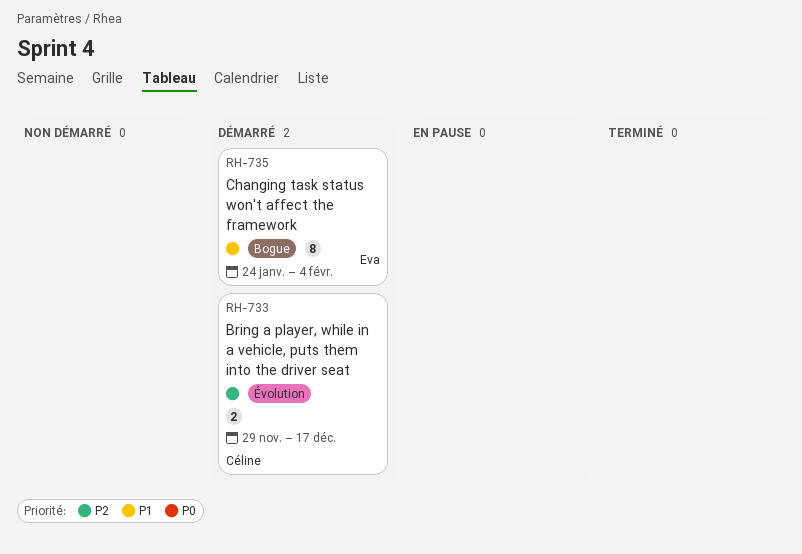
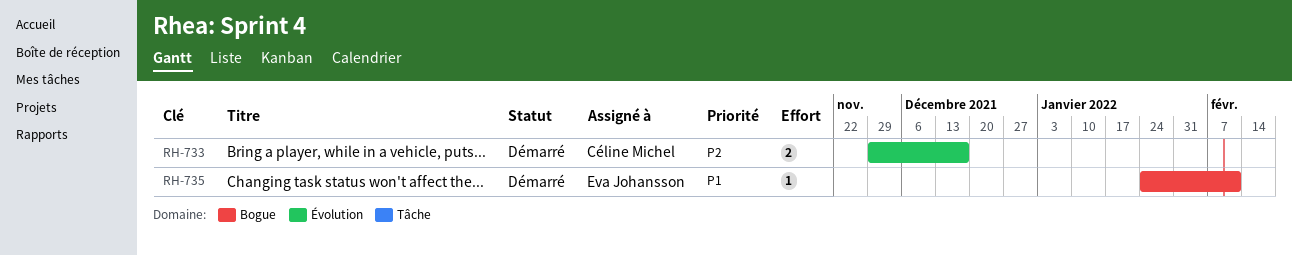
RH-735, estimate: 8 -> 1
RH-735, due: Feb 4 -> Feb 11

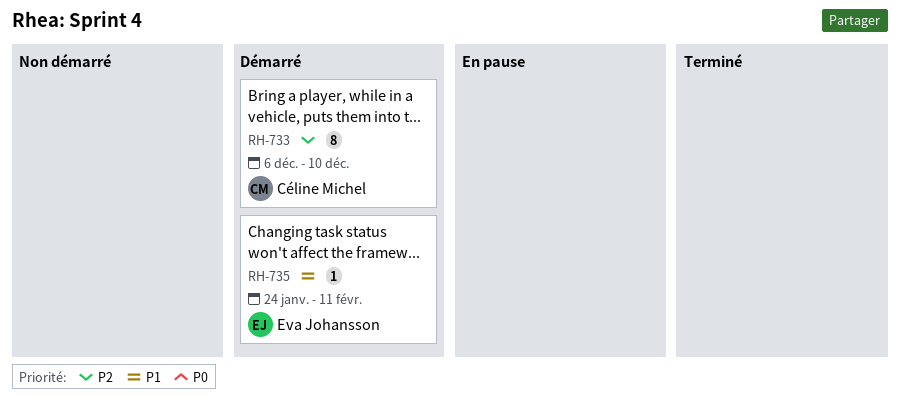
RH-733, estimate: 2 -> 8
RH-733, start: Nov 29 -> Dec 6
RH-733, due: Dec 17 -> Dec 10

